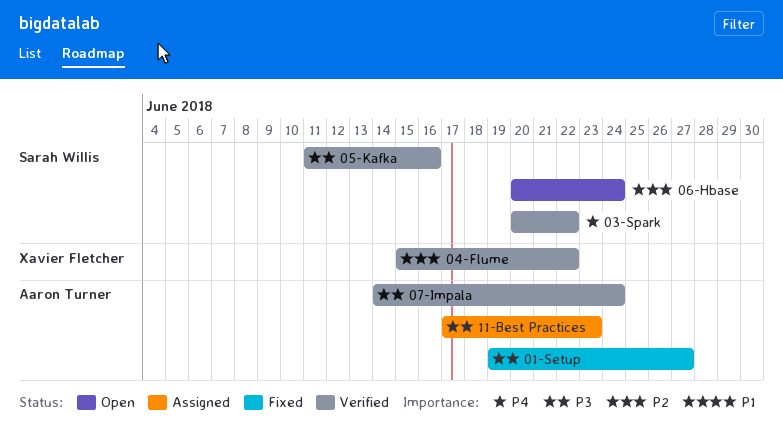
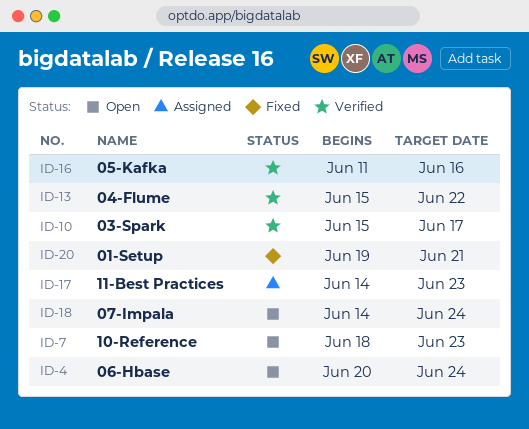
01-Setup, due: Jun 27 -> Jun 21
03-Spark, start: Jun 20 -> Jun 15
03-Spark, due: Jun 22 -> Jun 17
07-Impala, status: Verified -> Open
10-Reference: none -> present
11-Best Practices, start: Jun 17 -> Jun 14

